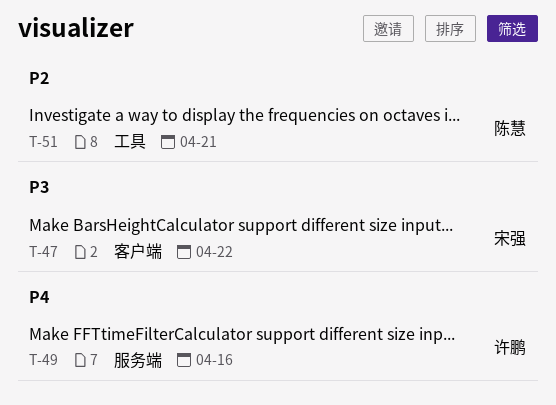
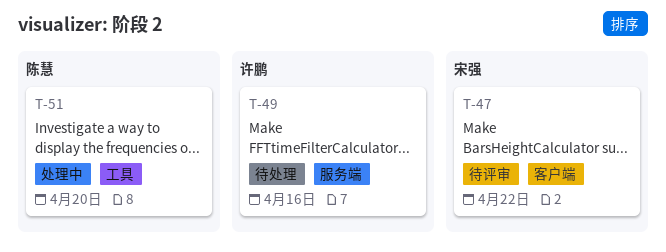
T-51, due: Apr 21 -> Apr 20

